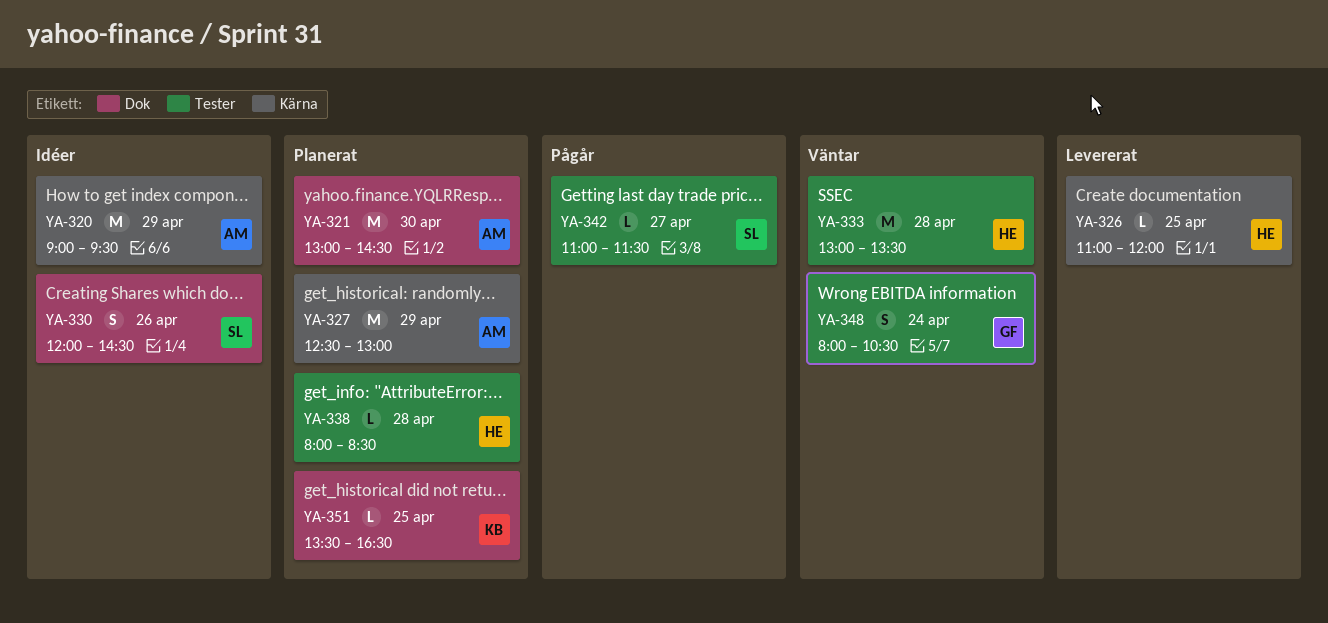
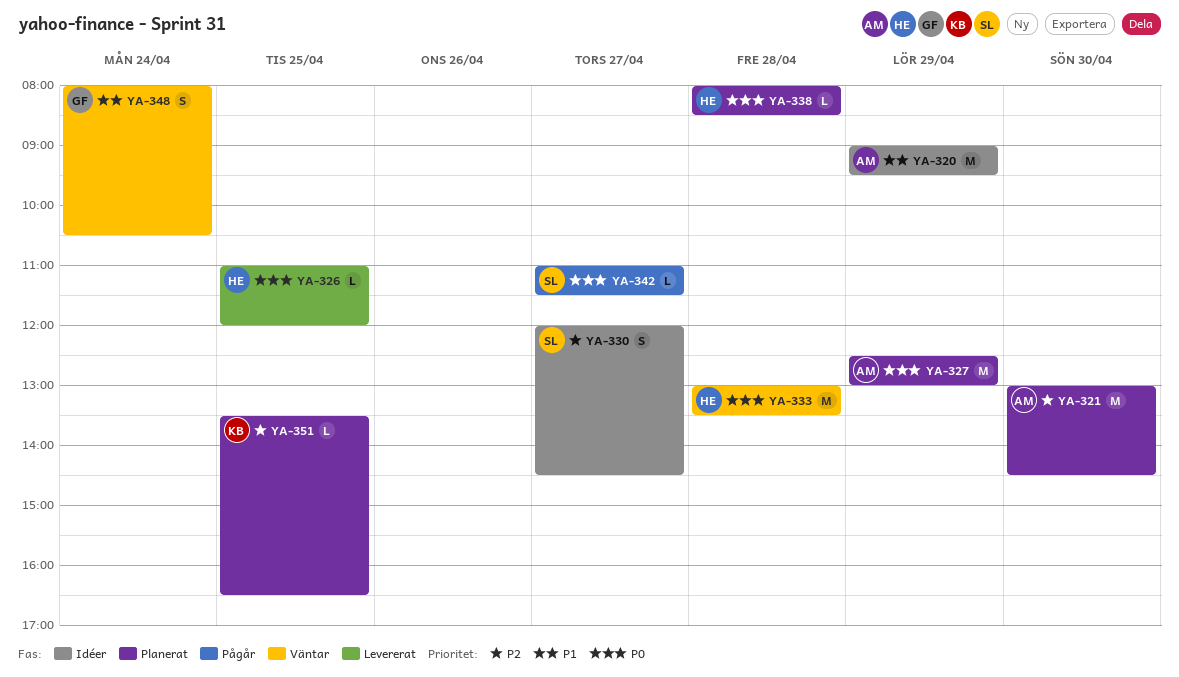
YA-330, day: Apr 26 -> Apr 27

